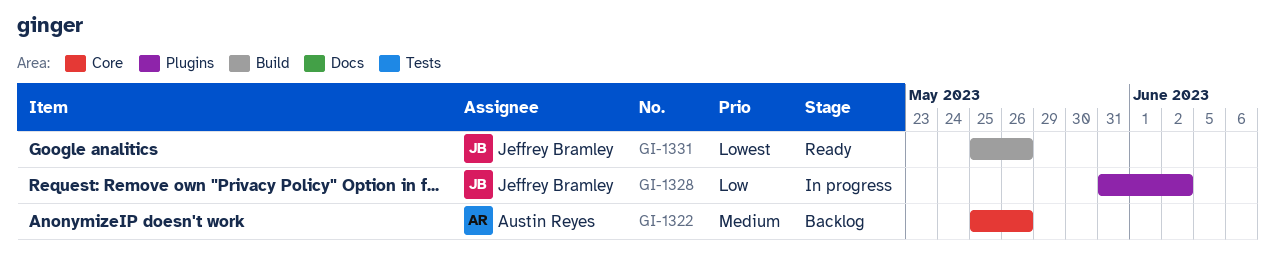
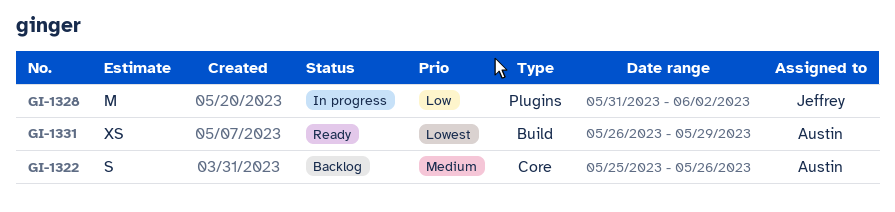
GI-1331, owner: Jeffrey Bramley -> Austin Reyes
GI-1331, start: May 25 -> May 26
GI-1331, due: May 26 -> May 29

